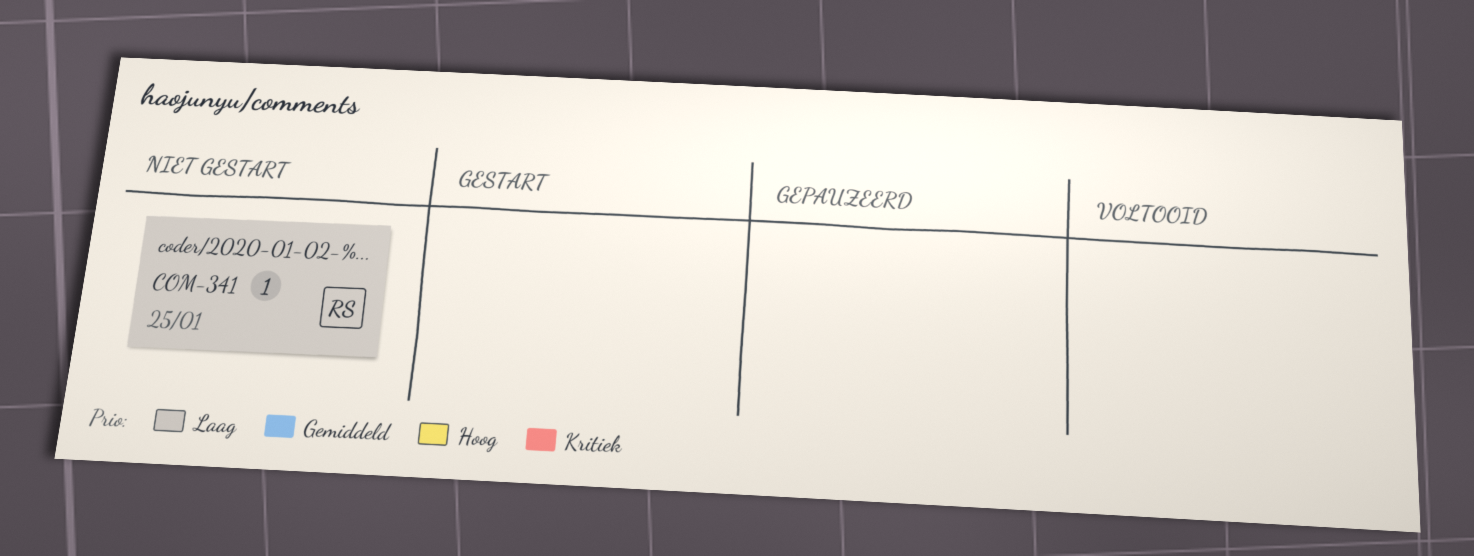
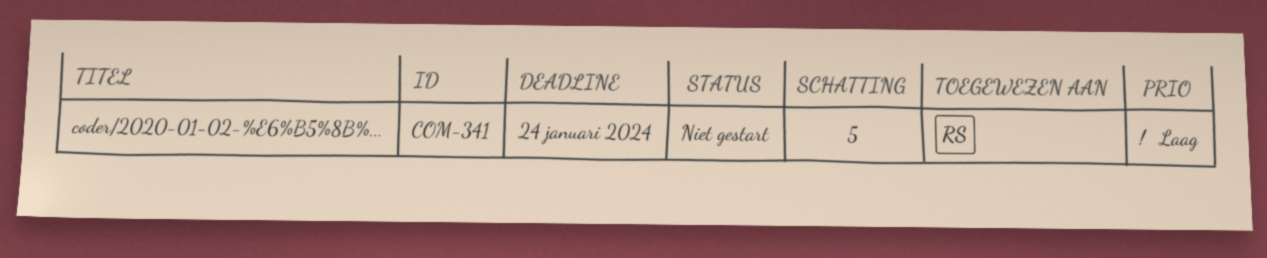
COM-341, estimate: 1 -> 5
COM-341, due: Jan 25 -> Jan 24

